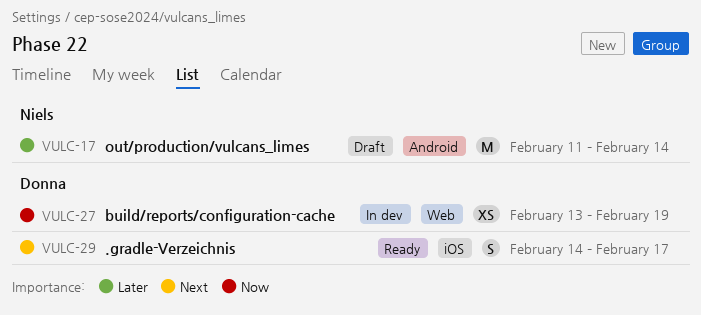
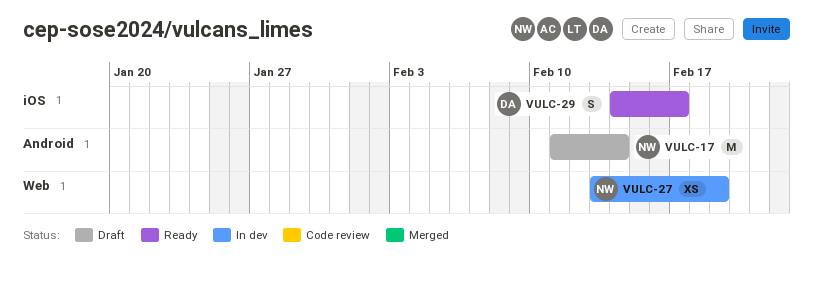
VULC-27, owner: Donna -> Niels

